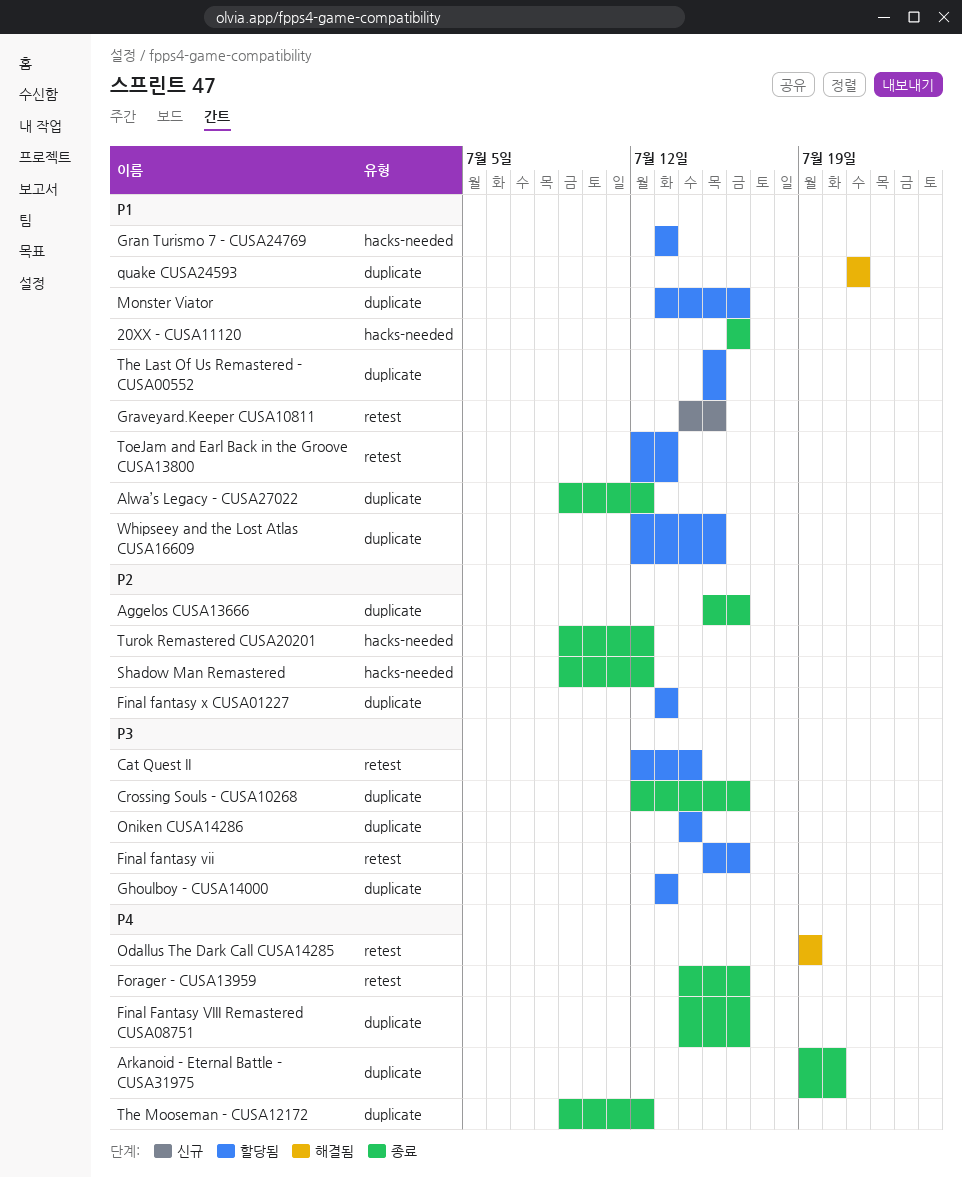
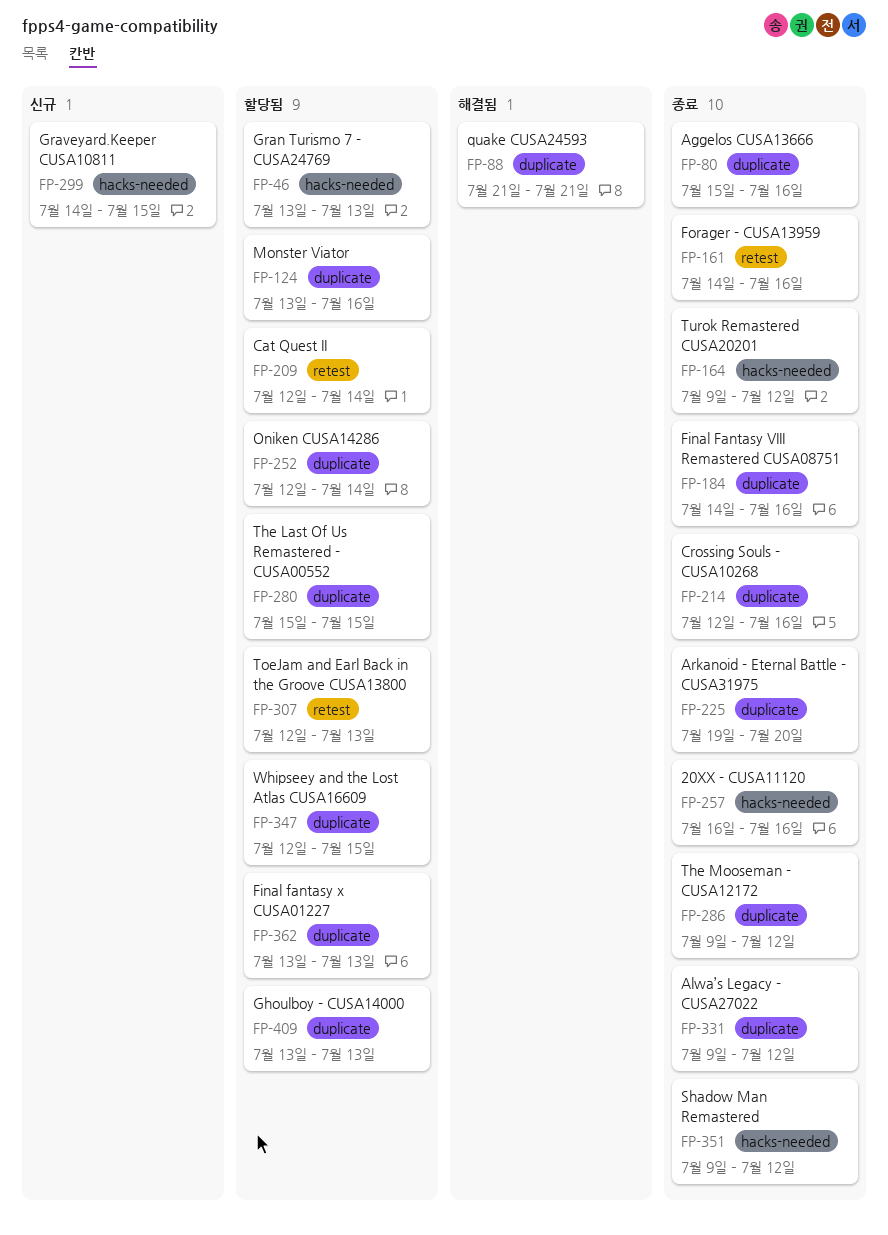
Final fantasy vii: present -> none
Graveyard.Keeper CUSA10811, label: retest -> hacks-needed
Odallus The Dark Call CUSA14285: present -> none
Oniken CUSA14286, start: Jul 14 -> Jul 12

